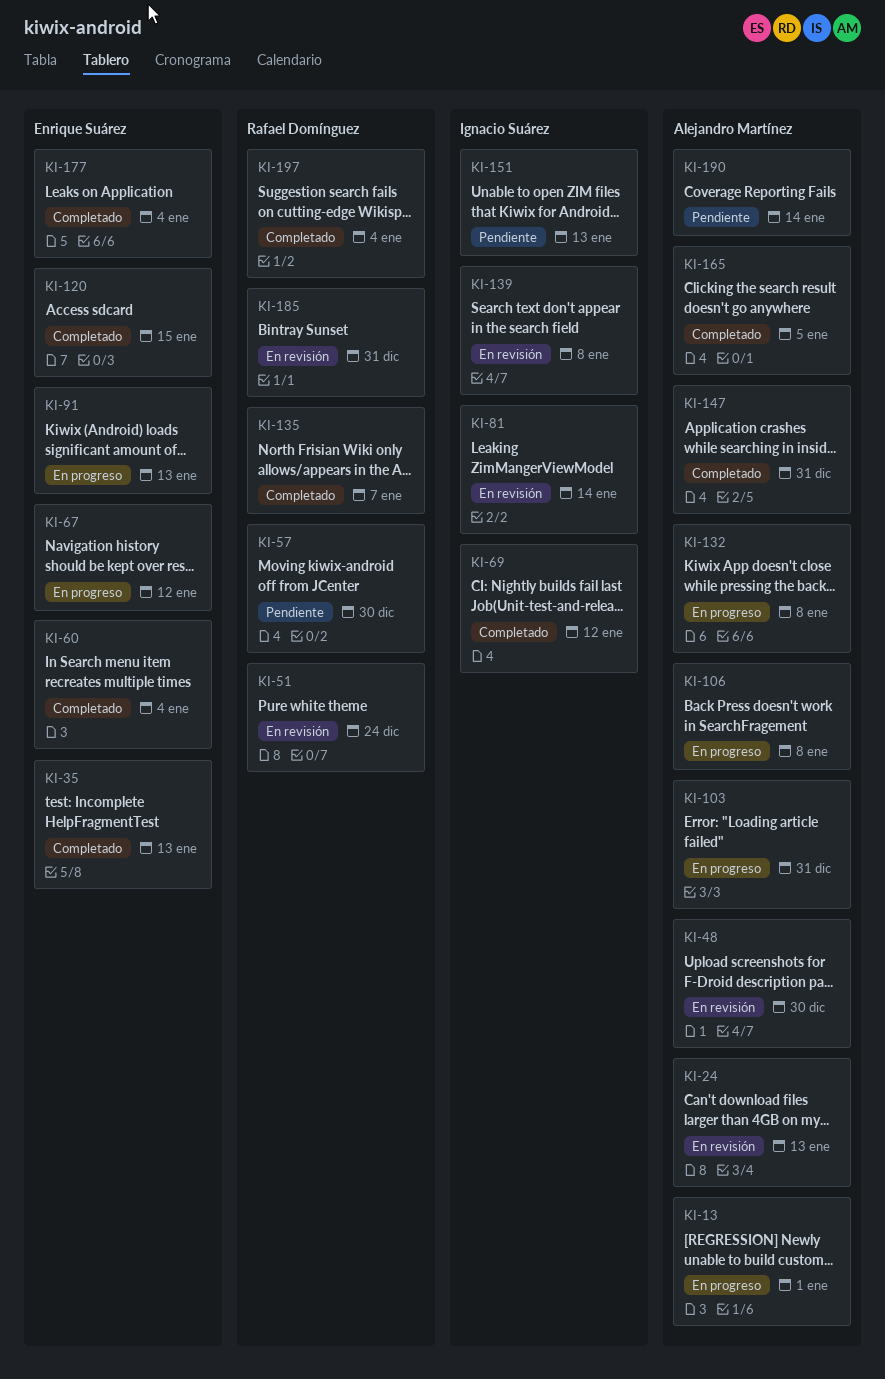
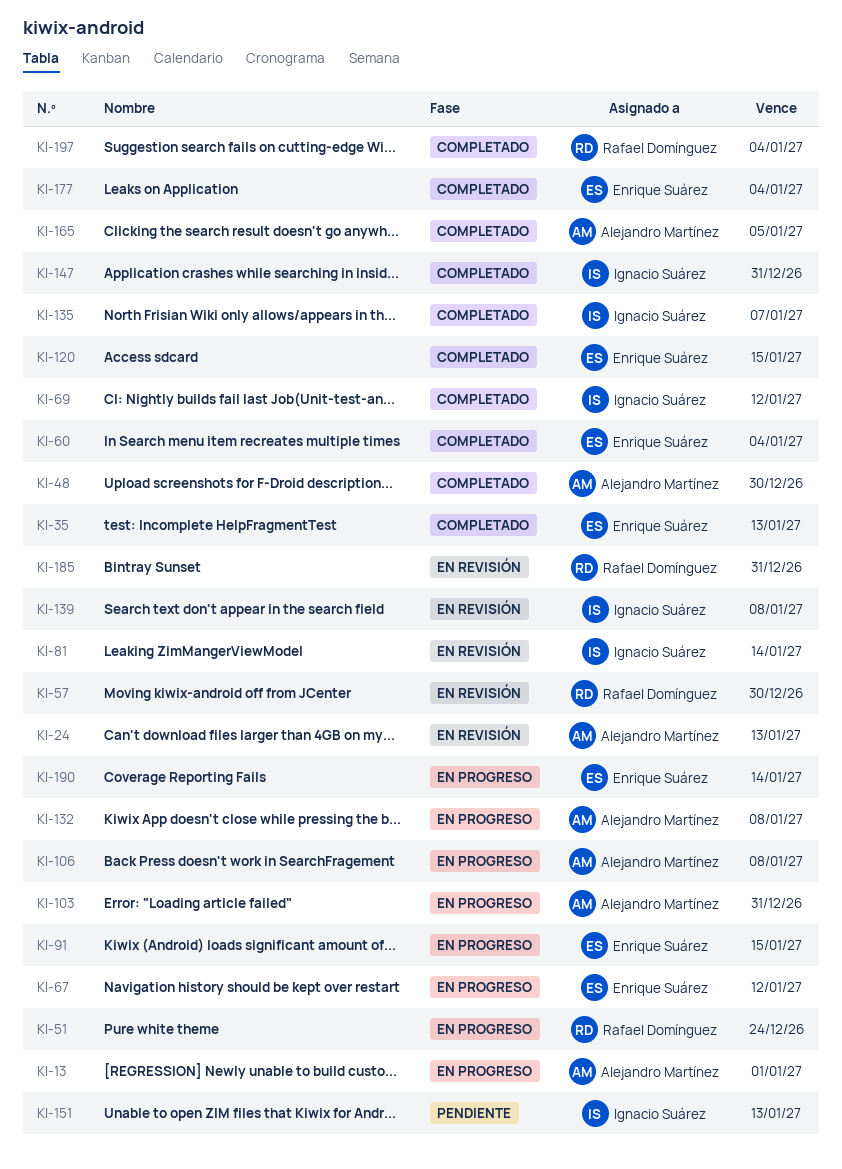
KI-48, status: En revisión -> Completado
KI-51, status: En revisión -> En progreso
KI-57, status: Pendiente -> En revisión
KI-91, due: Jan 13 -> Jan 15
KI-135, owner: Rafael Domínguez -> Ignacio Suárez
KI-147, owner: Alejandro Martínez -> Ignacio Suárez
KI-190, status: Pendiente -> En progreso
KI-190, owner: Alejandro Martínez -> Enrique Suárez

